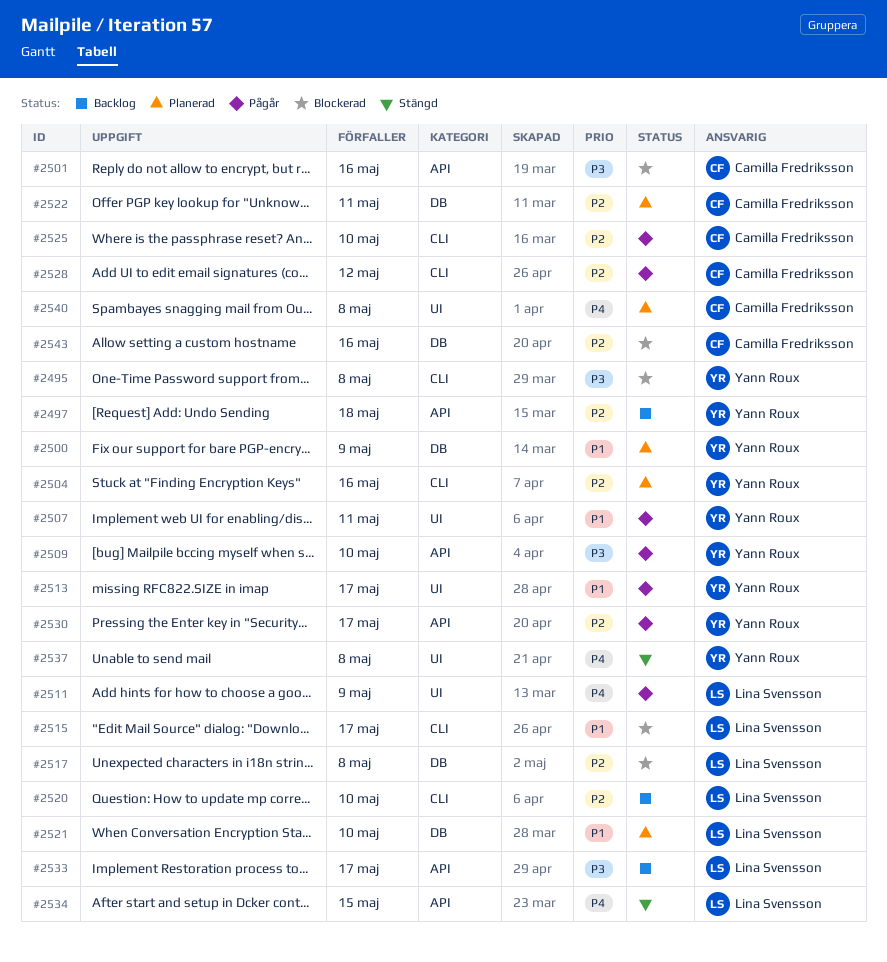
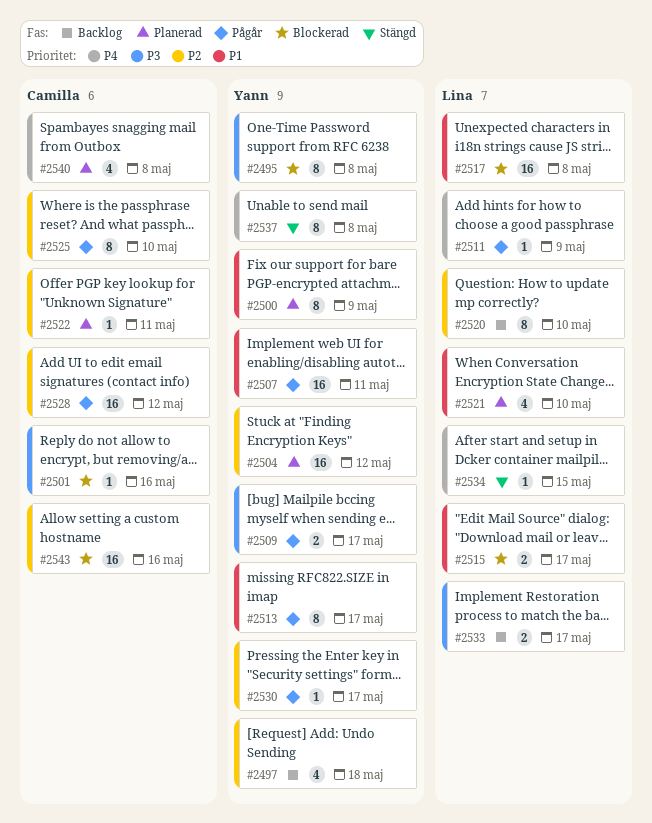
#2504, due: May 16 -> May 12
#2509, due: May 10 -> May 17
#2517, priority: P2 -> P1

